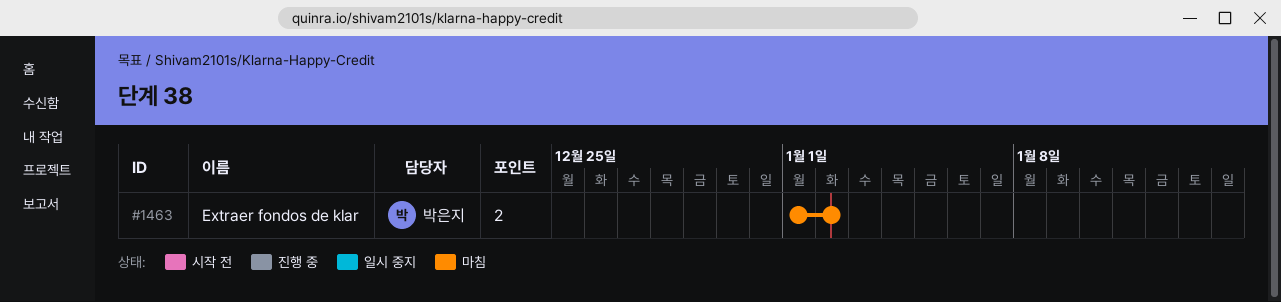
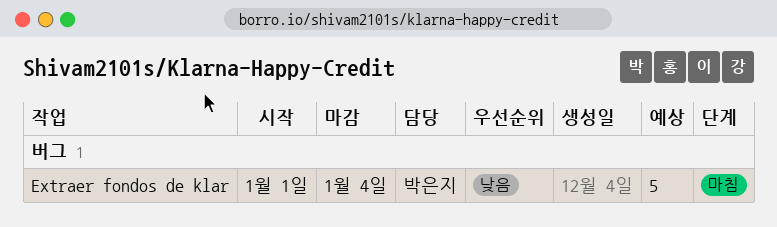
Extraer fondos de klar, estimate: 2 -> 5
Extraer fondos de klar, due: Jan 2 -> Jan 4

